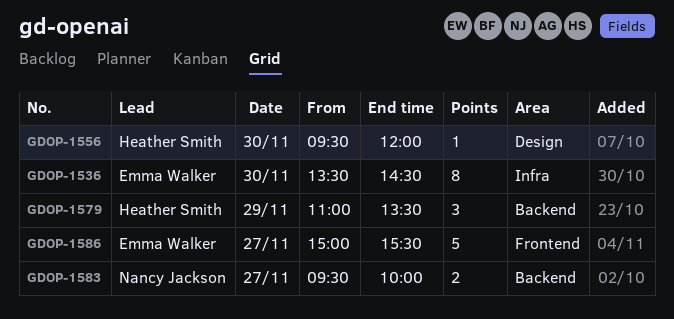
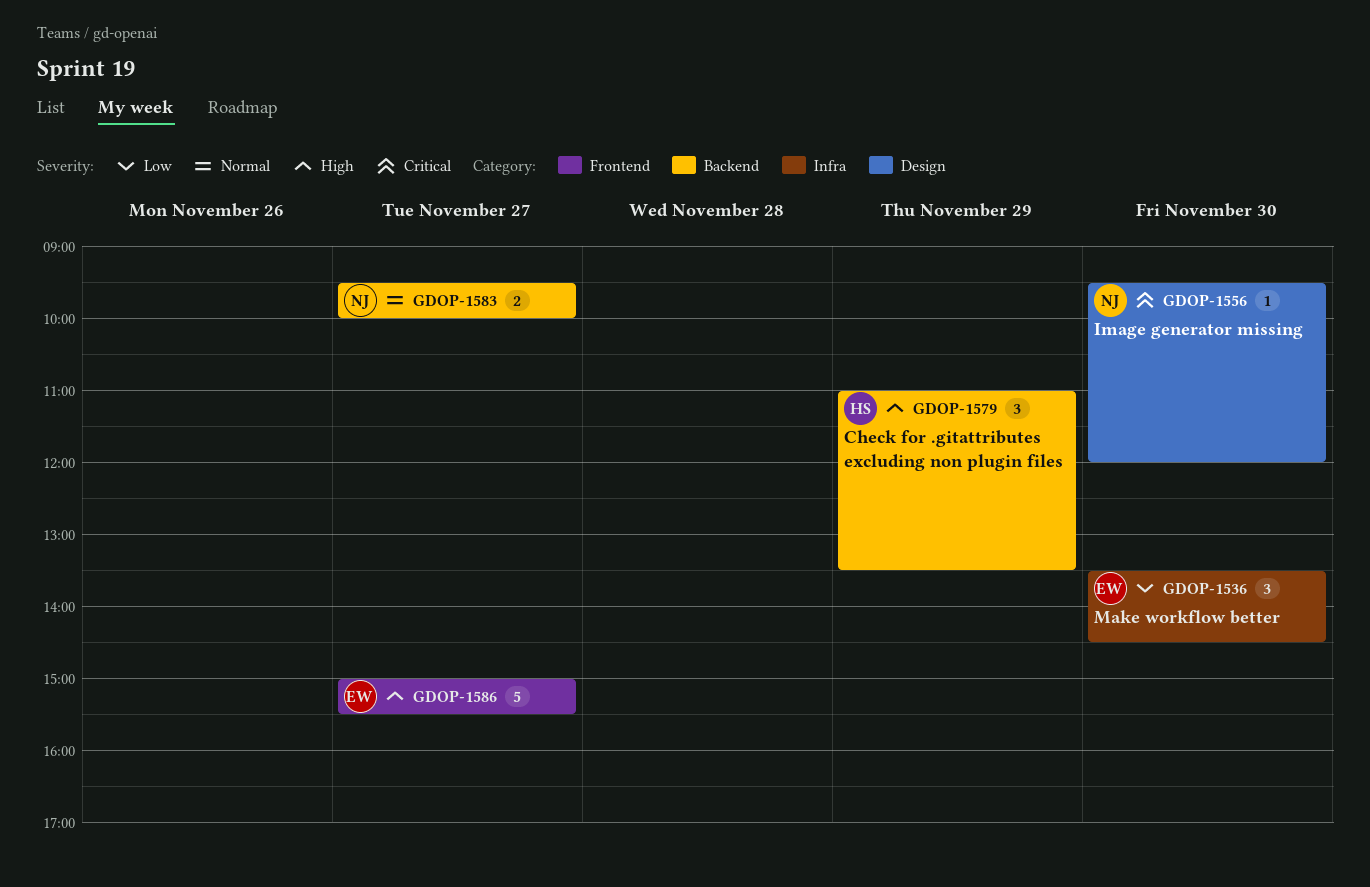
GDOP-1536, estimate: 8 -> 3
GDOP-1556, owner: Heather Smith -> Nancy Jackson

